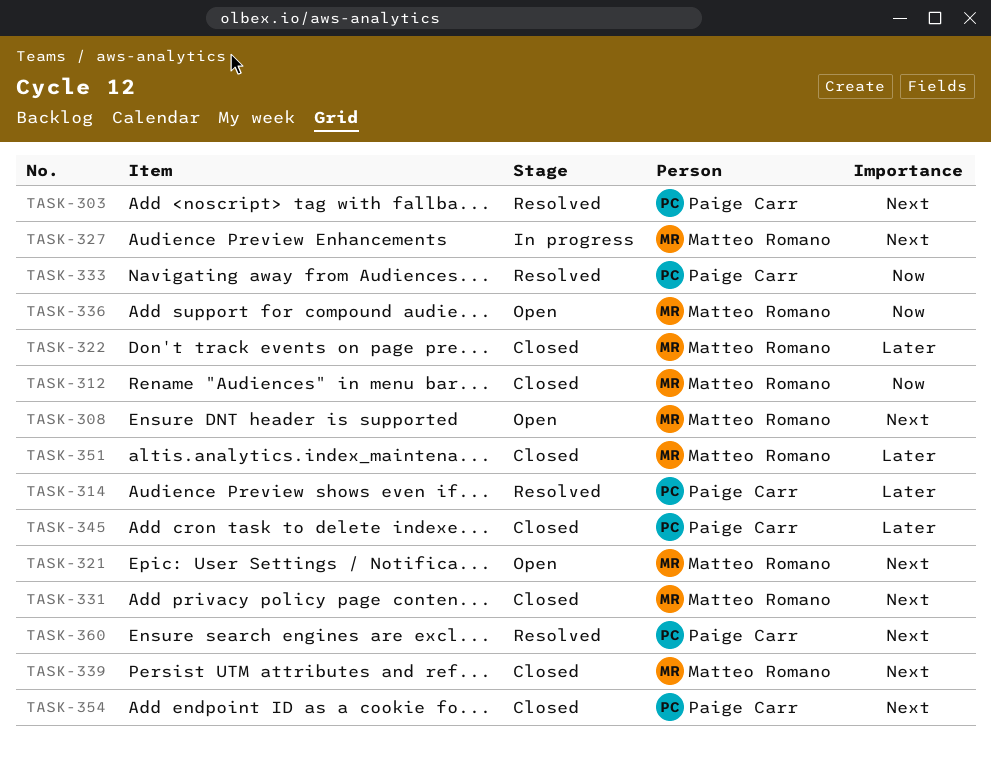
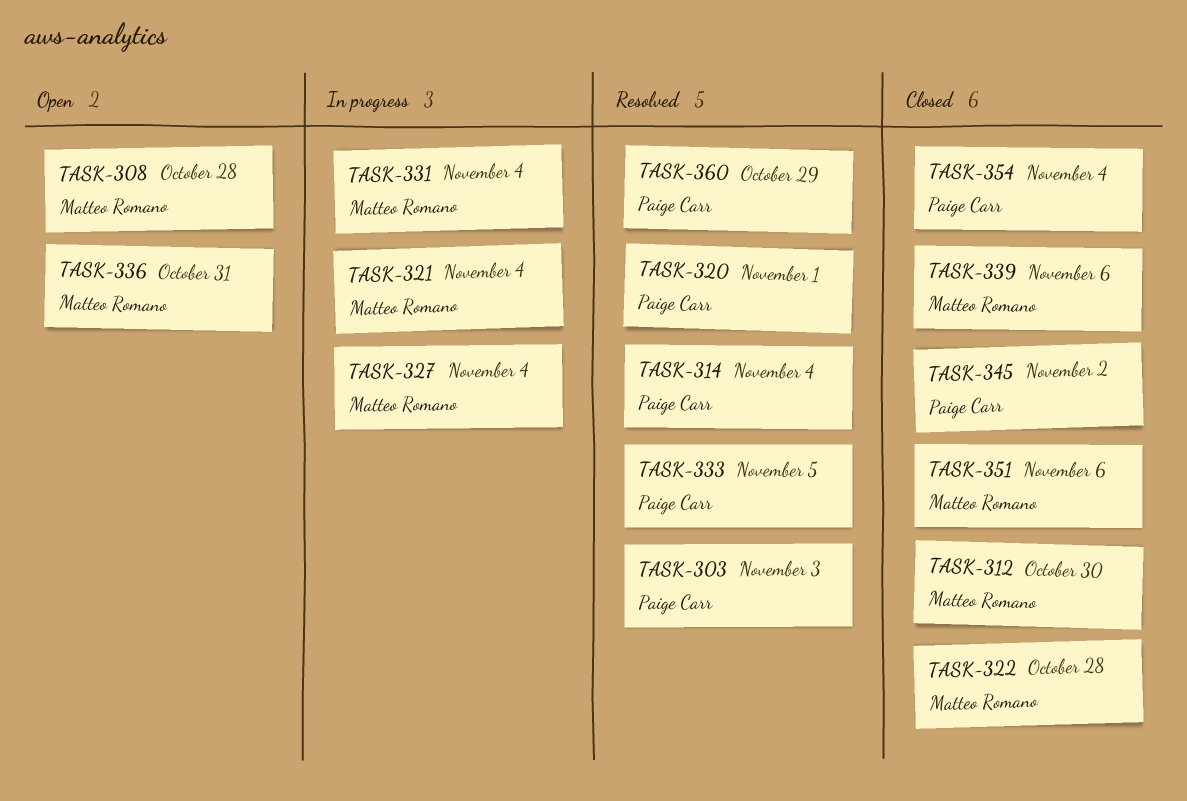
TASK-320: none -> present
TASK-321, status: Open -> In progress
TASK-331, status: Closed -> In progress

